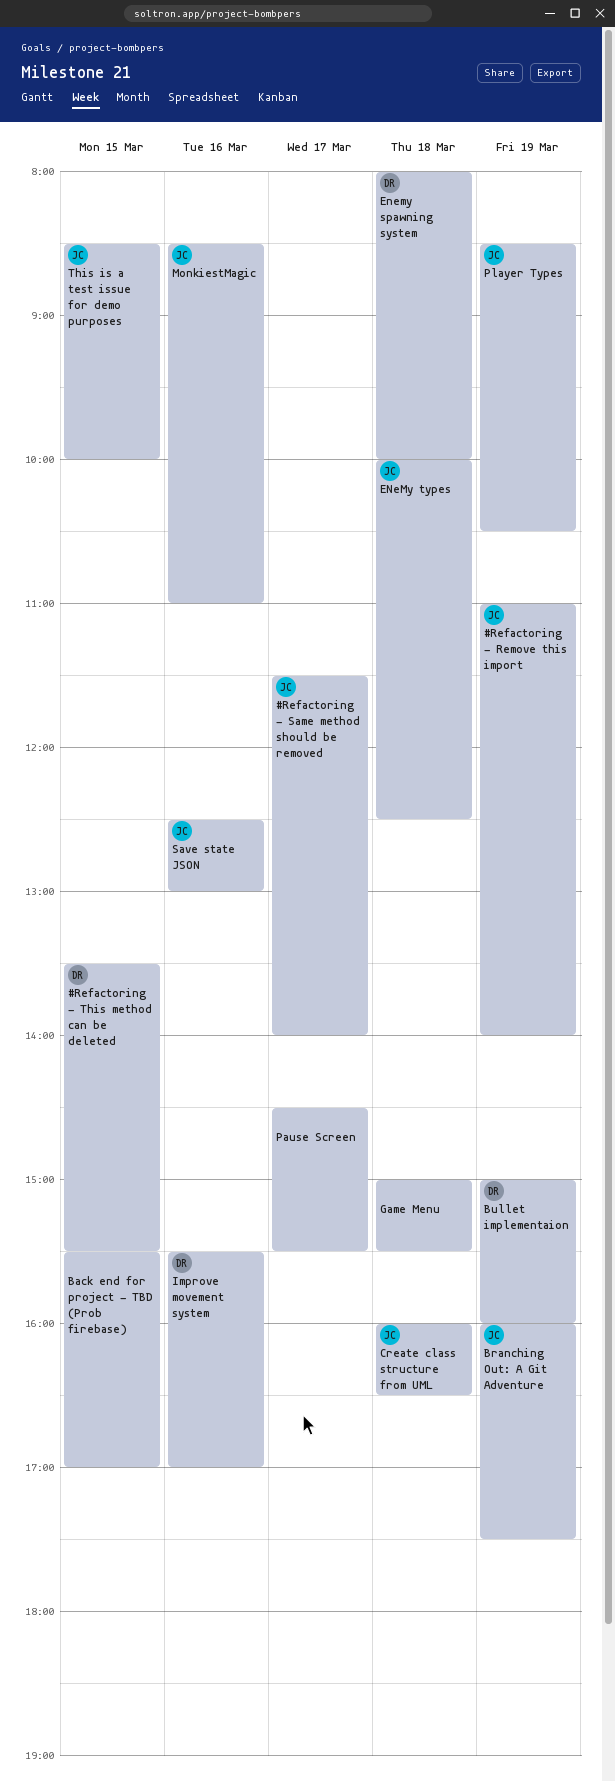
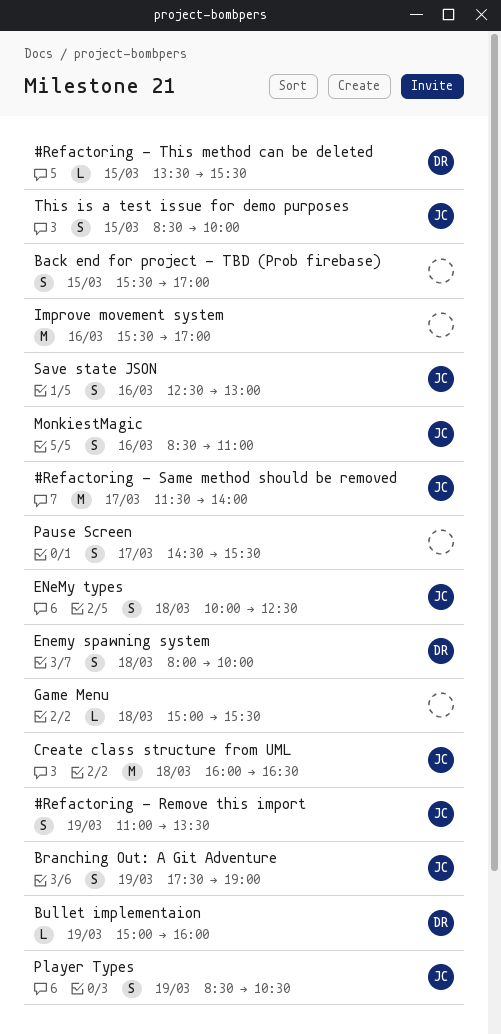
#Refactoring - Remove this import, ends: 14:00 -> 13:30
Branching Out: A Git Adventure, begins: 16:00 -> 17:30
Branching Out: A Git Adventure, ends: 17:30 -> 19:00
Improve movement system, owner: DR -> none

